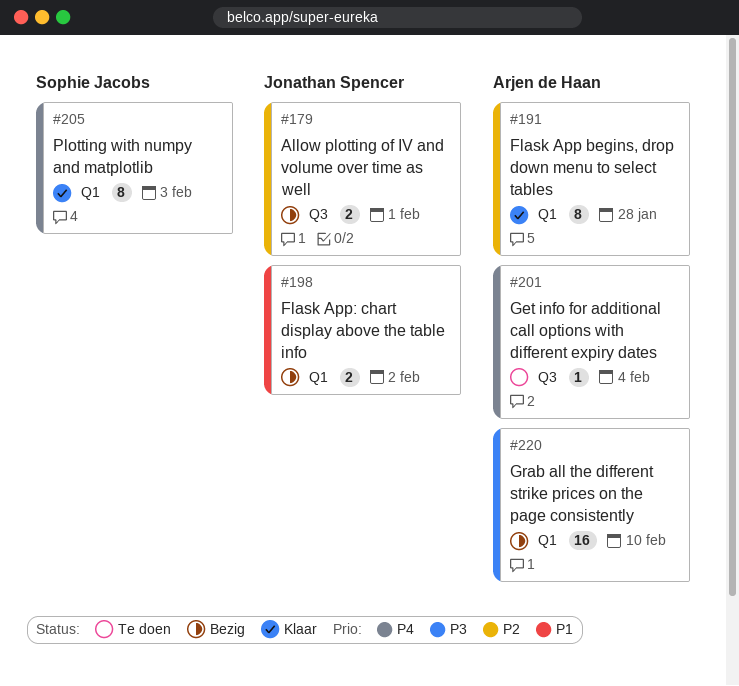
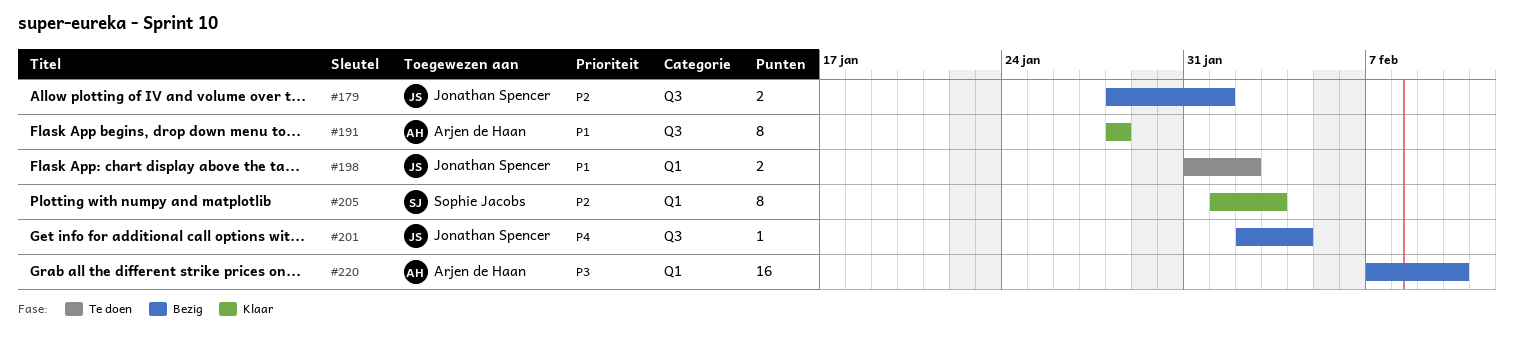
#191, priority: P2 -> P1
#191, label: Q1 -> Q3
#198, status: Bezig -> Te doen
#201, status: Te doen -> Bezig
#201, owner: Arjen de Haan -> Jonathan Spencer
#205, priority: P4 -> P2

